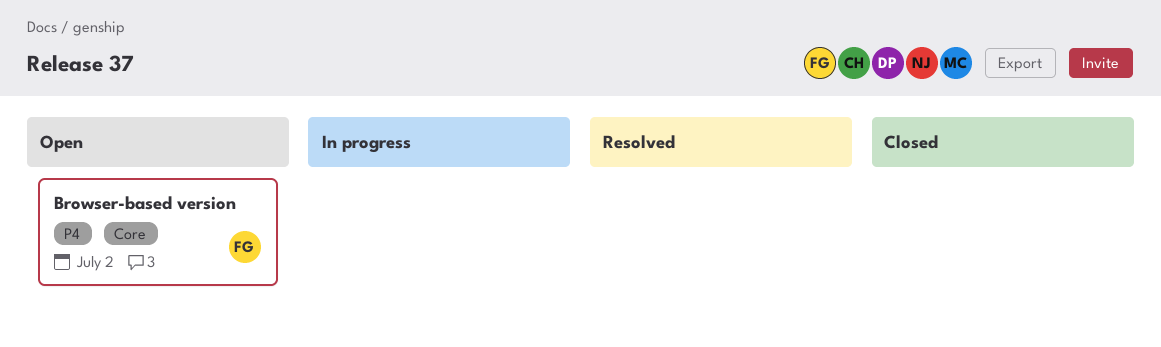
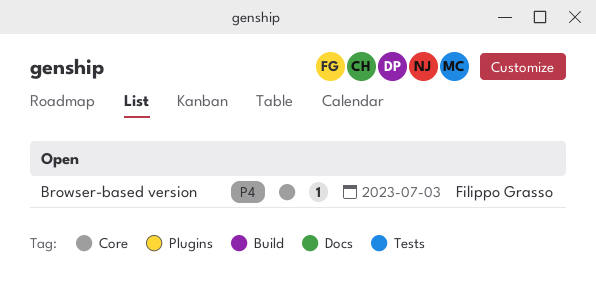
Browser-based version, due: Jul 2 -> Jul 3

